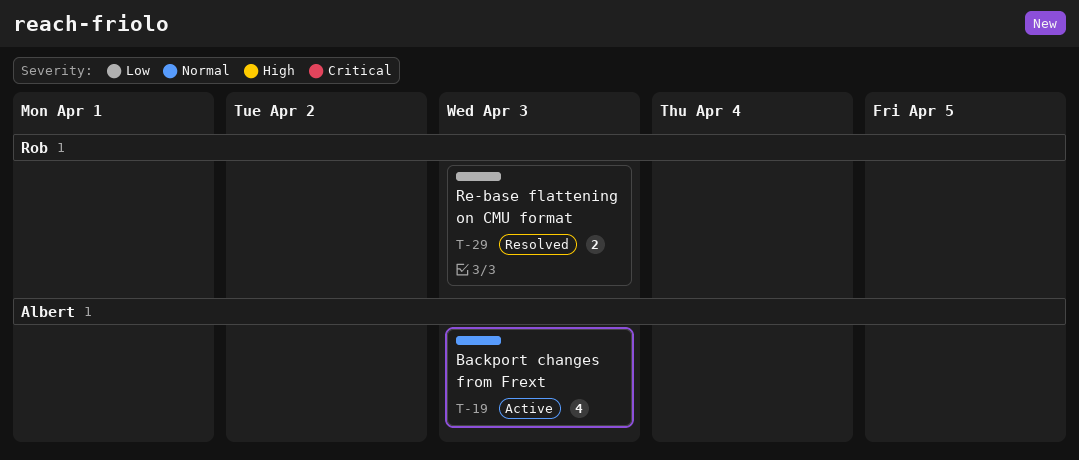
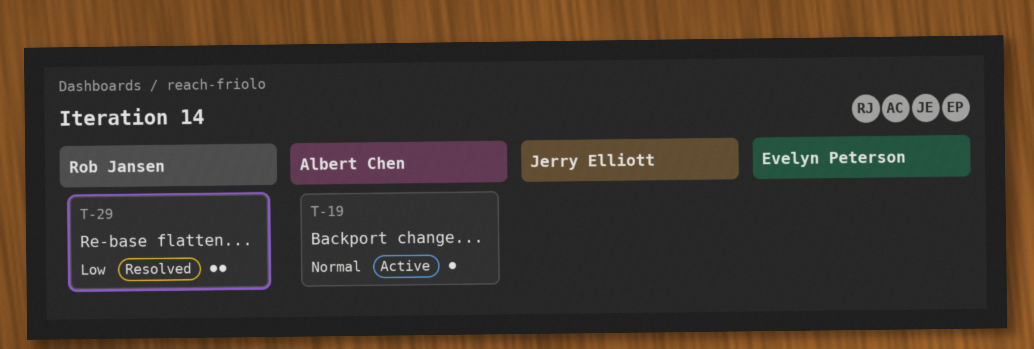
T-19, estimate: 4 -> 1

